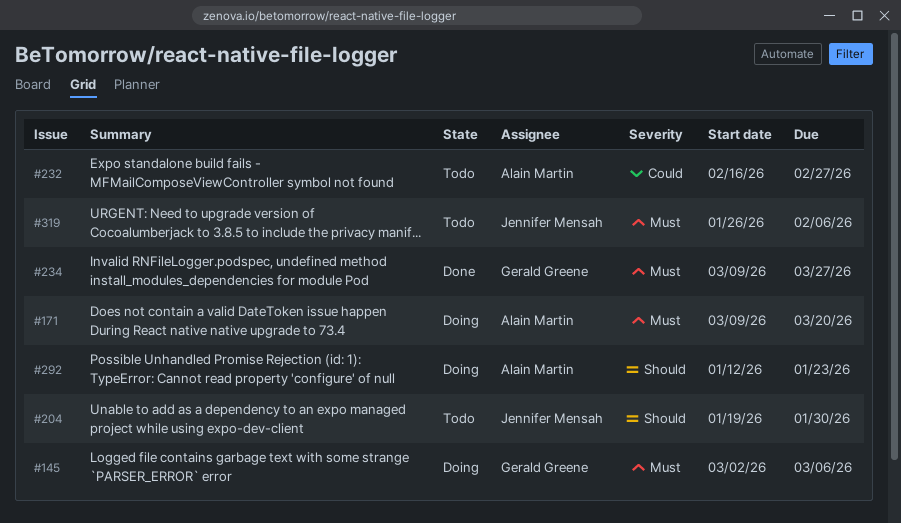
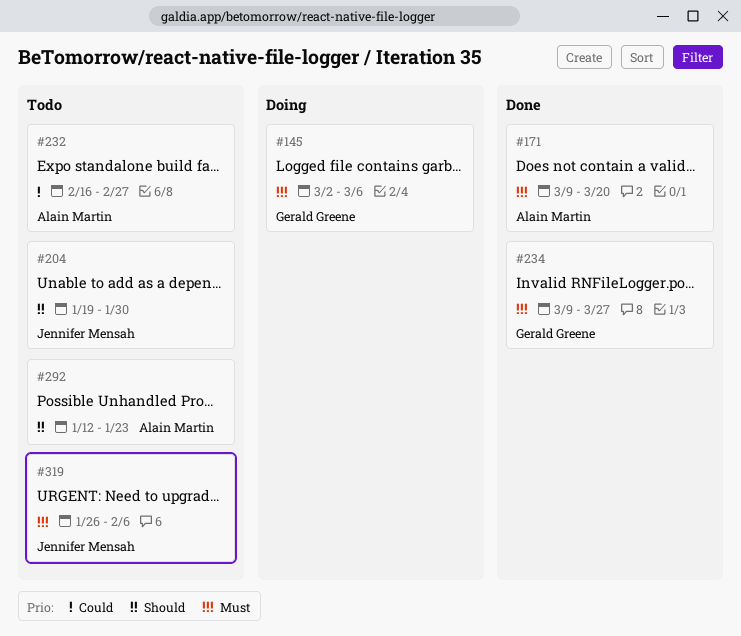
#171, status: Doing -> Done
#292, status: Doing -> Todo

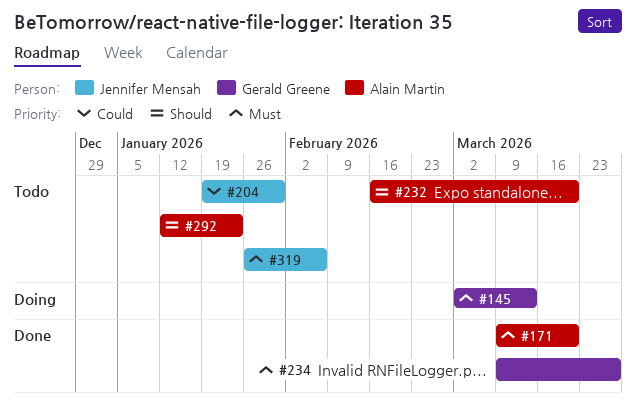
#145, due: Mar 6 -> Mar 13
#204, priority: Should -> Could
#232, priority: Could -> Should
#232, due: Feb 27 -> Mar 20

